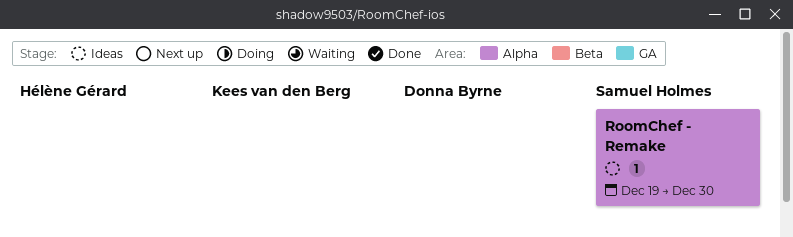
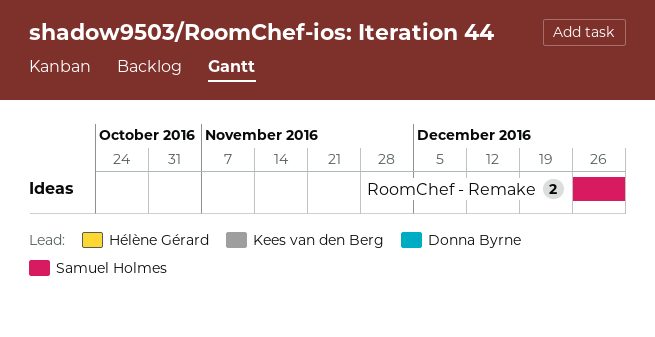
RoomChef - Remake, estimate: 1 -> 2
RoomChef - Remake, start: Dec 19 -> Dec 26

